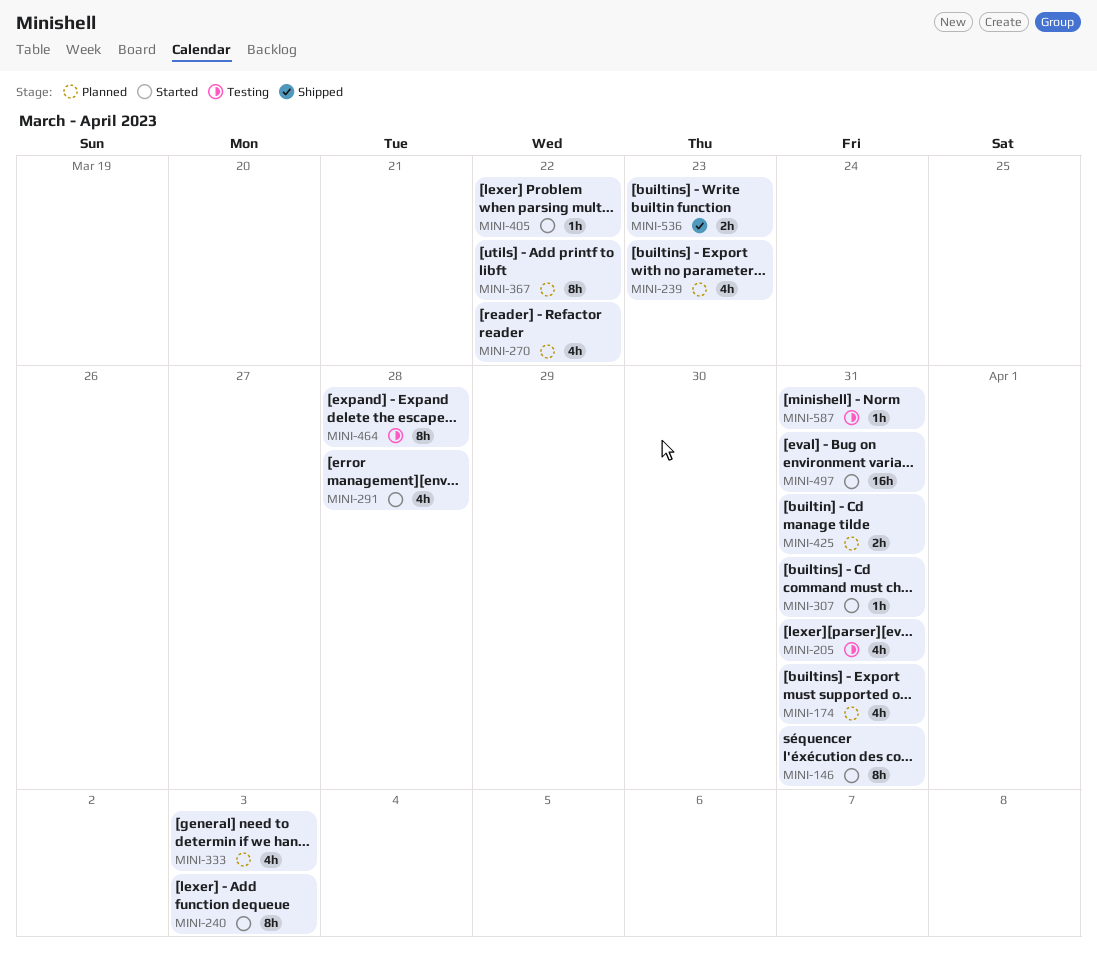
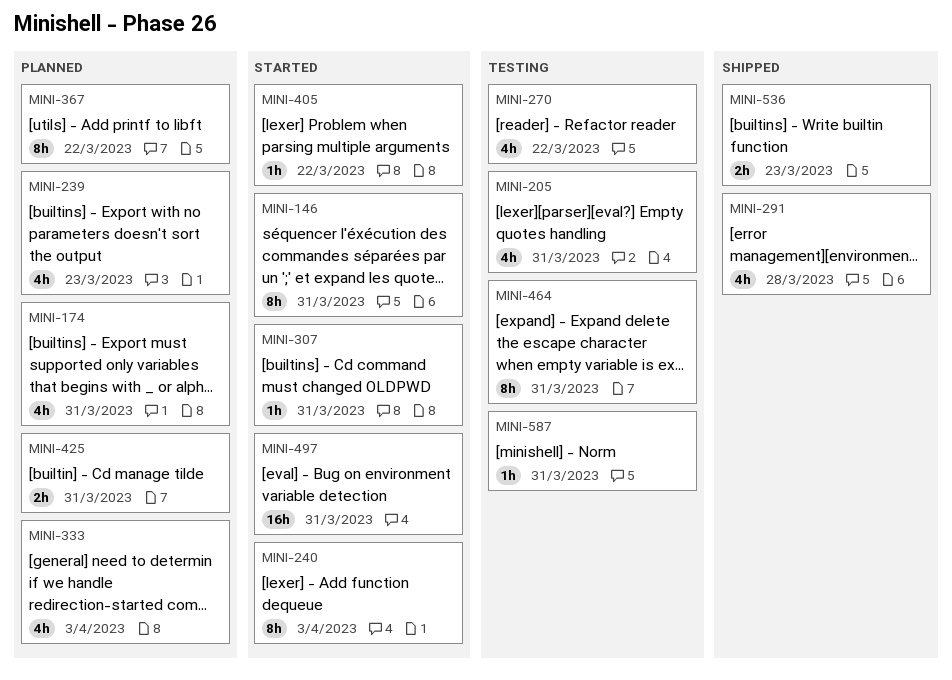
MINI-270, status: Planned -> Testing
MINI-291, status: Started -> Shipped
MINI-464, due: Mar 28 -> Mar 31

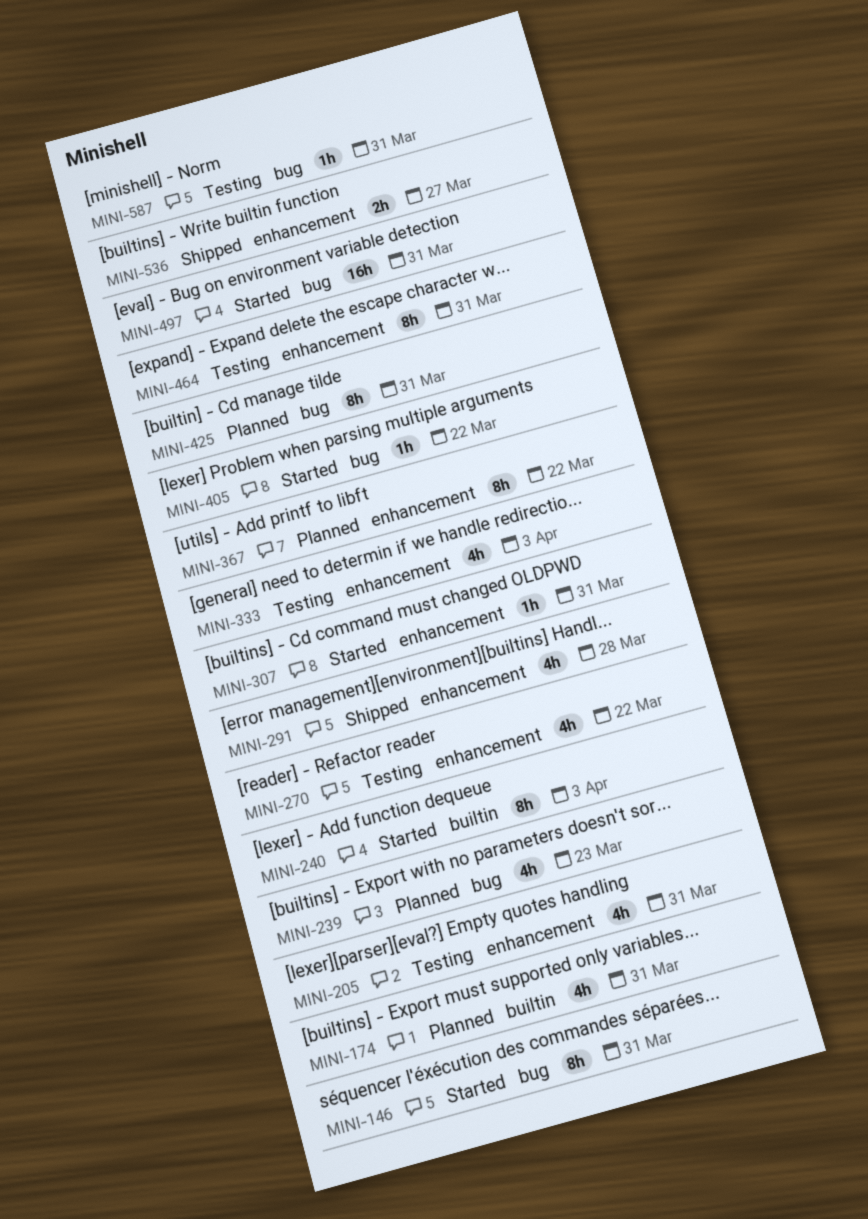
MINI-333, status: Planned -> Testing
MINI-425, estimate: 2h -> 8h
MINI-536, due: Mar 23 -> Mar 27

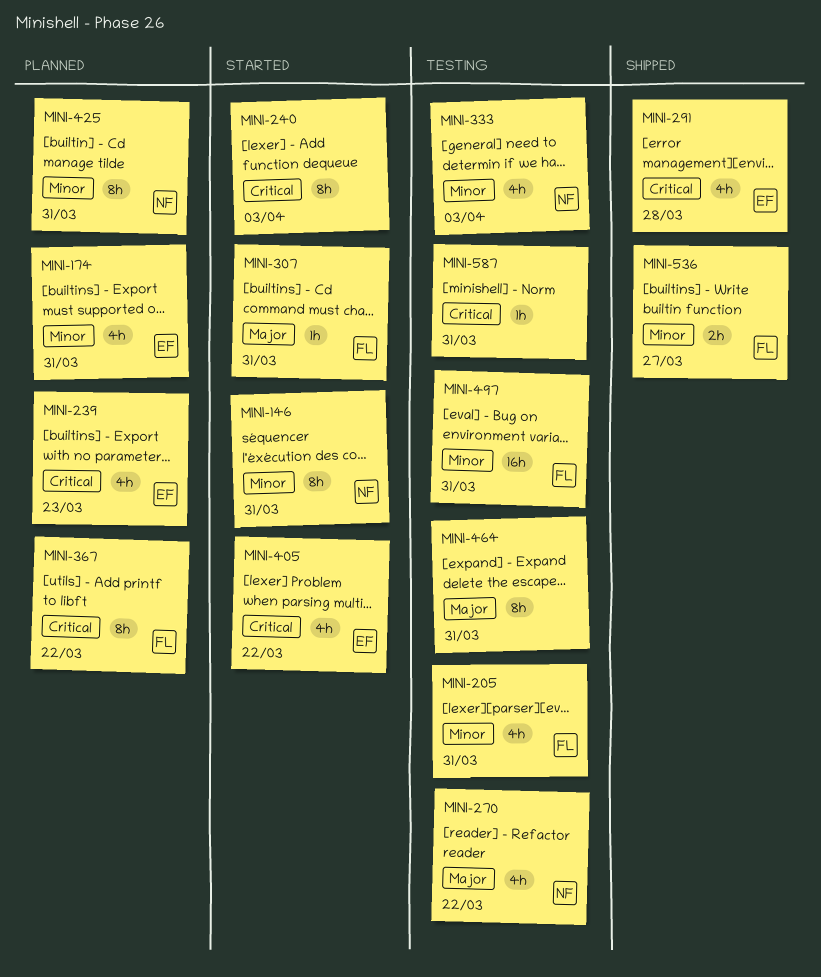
MINI-405, estimate: 1h -> 4h
MINI-497, status: Started -> Testing

